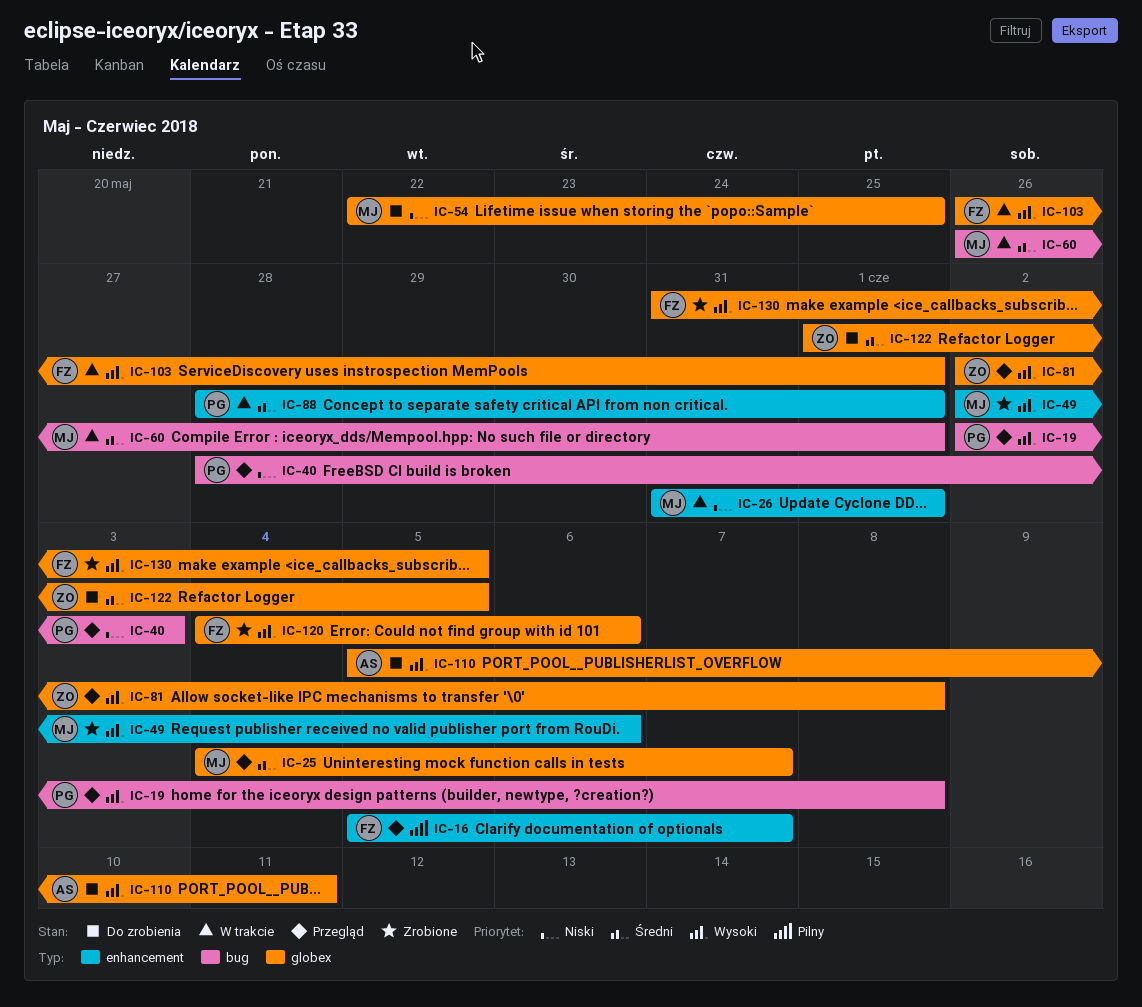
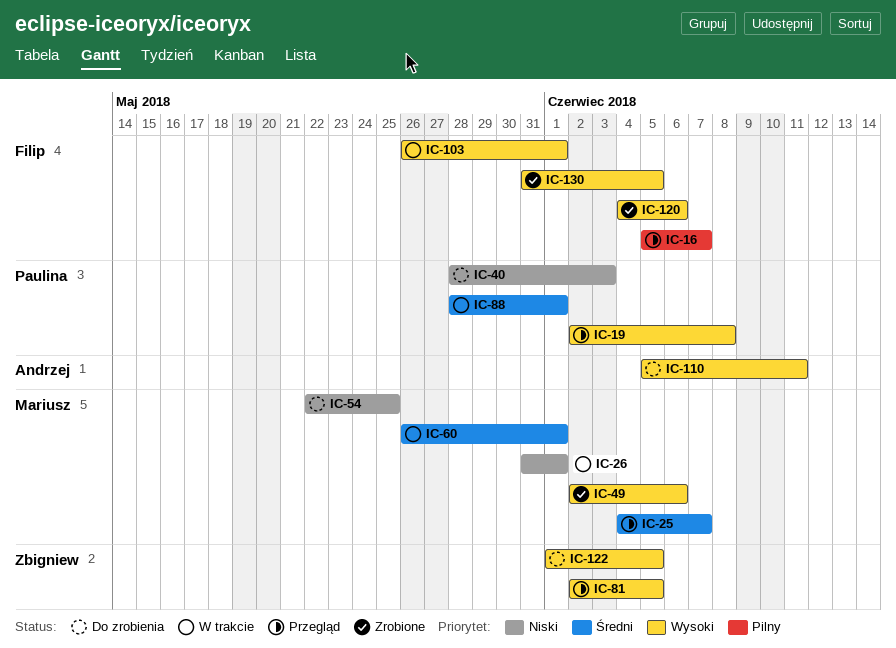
IC-40, status: Przegląd -> Do zrobienia
IC-81, due: Jun 8 -> Jun 5
IC-122, priority: Średni -> Wysoki

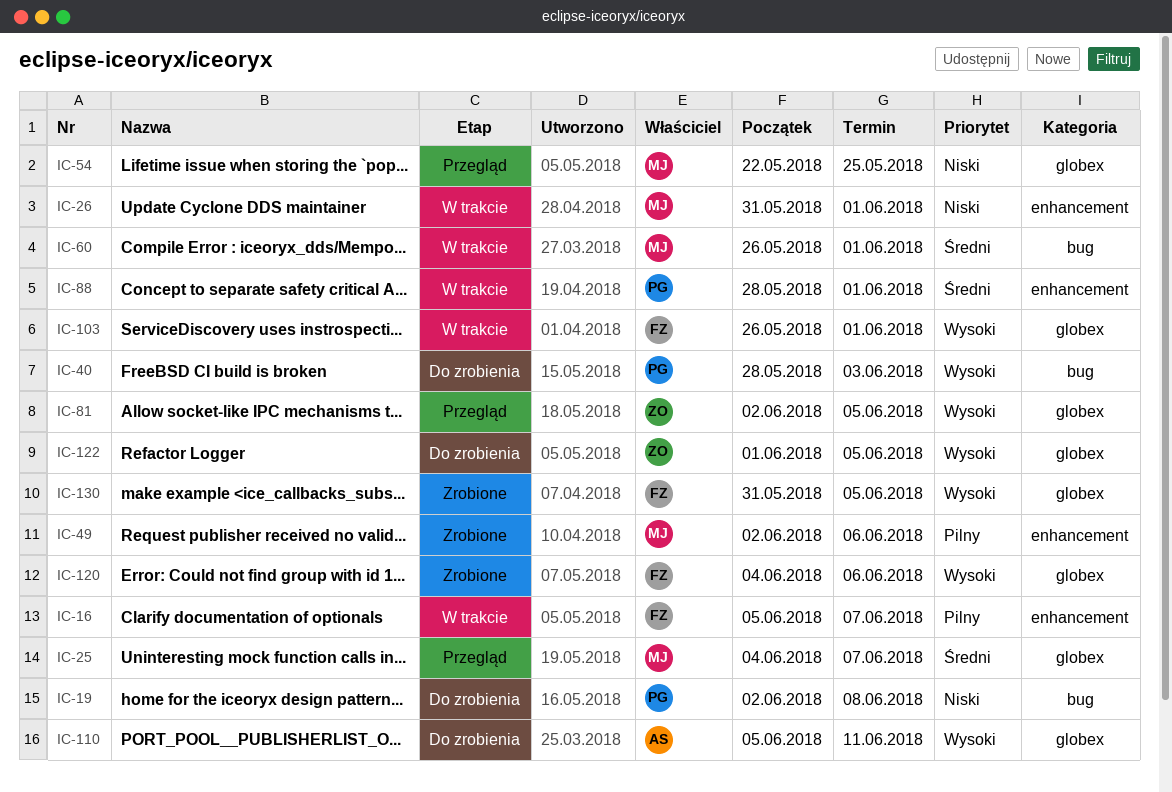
IC-16, status: Przegląd -> W trakcie
IC-19, status: Przegląd -> Do zrobienia
IC-19, priority: Wysoki -> Niski
IC-40, priority: Niski -> Wysoki
IC-49, priority: Wysoki -> Pilny
IC-54, status: Do zrobienia -> Przegląd

